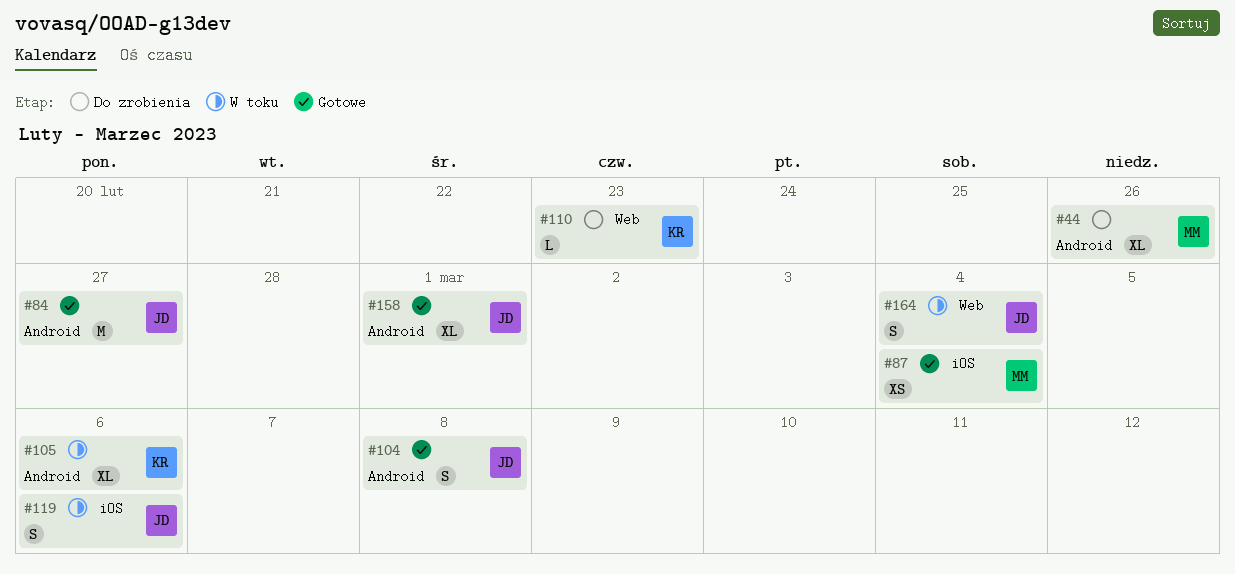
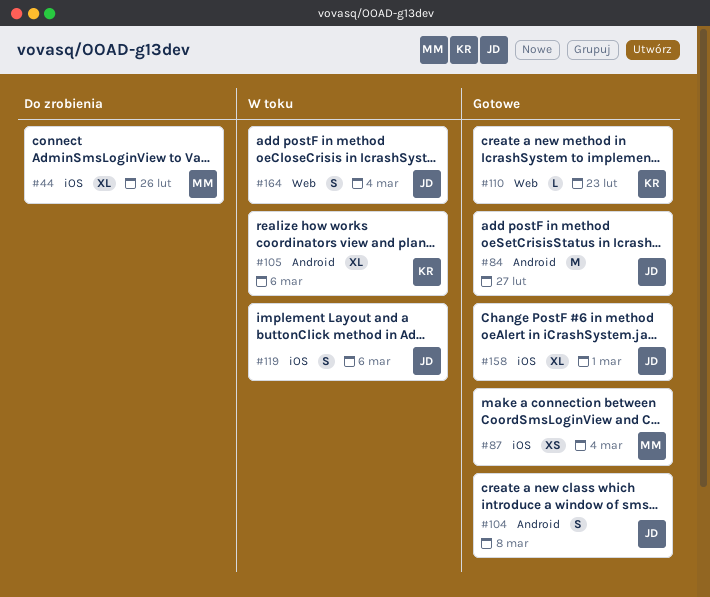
#44, label: Android -> iOS
#110, status: Do zrobienia -> Gotowe
#158, label: Android -> iOS

